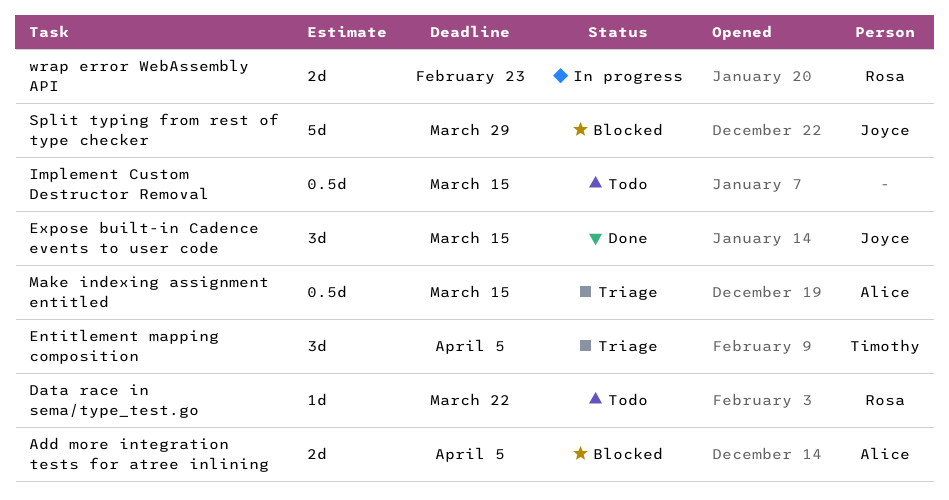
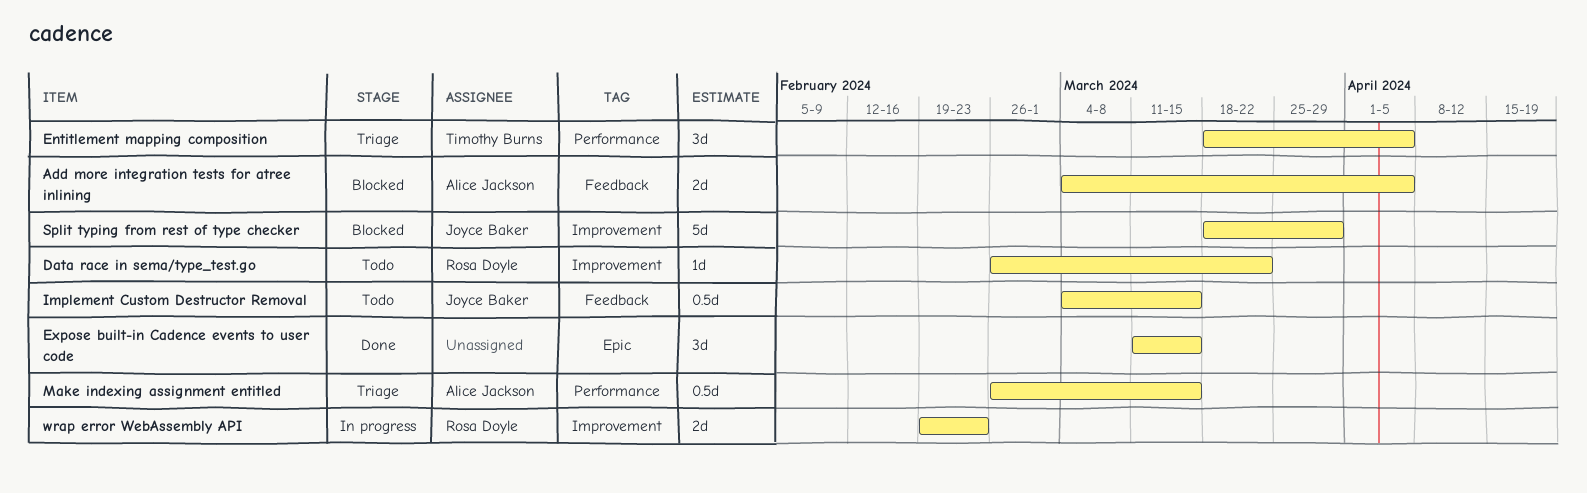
Expose built-in Cadence events to user code, owner: Joyce Baker -> none
Implement Custom Destructor Removal, owner: none -> Joyce Baker

